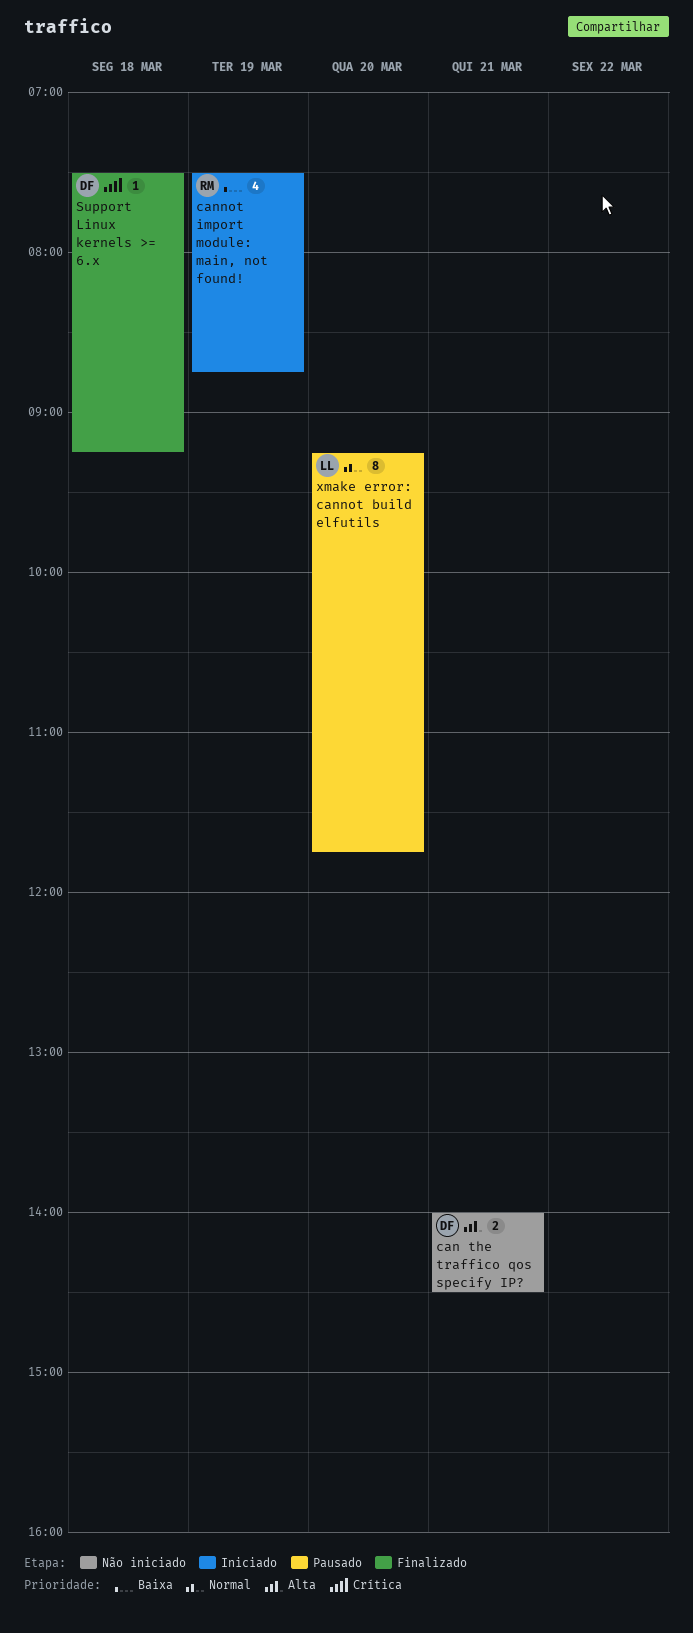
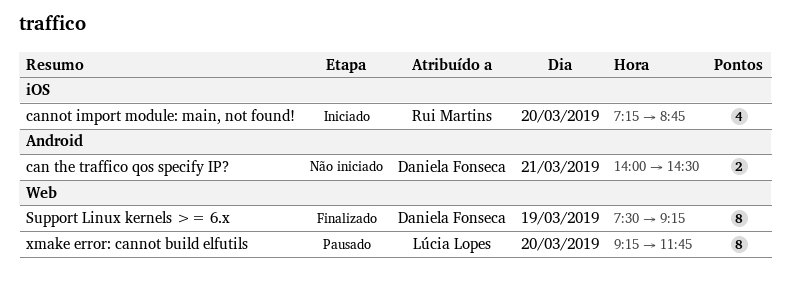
cannot import module: main, not found!, day: Mar 19 -> Mar 20
cannot import module: main, not found!, begins: 07:30 -> 07:15
Support Linux kernels >= 6.x, estimate: 1 -> 8
Support Linux kernels >= 6.x, day: Mar 18 -> Mar 19

